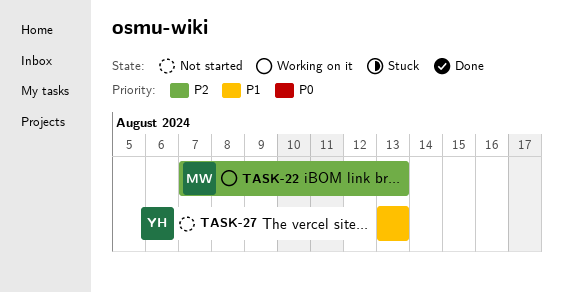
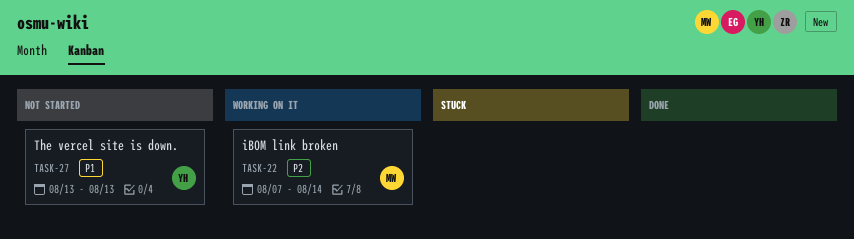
TASK-22, due: Aug 13 -> Aug 14

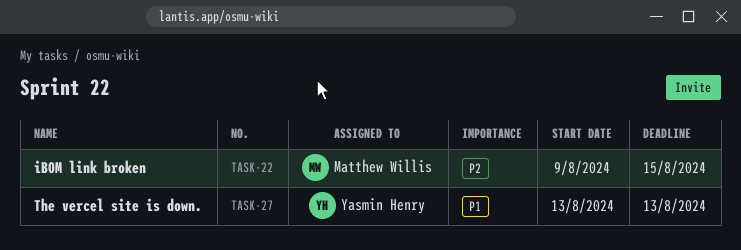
TASK-22, start: Aug 7 -> Aug 9
TASK-22, due: Aug 14 -> Aug 15

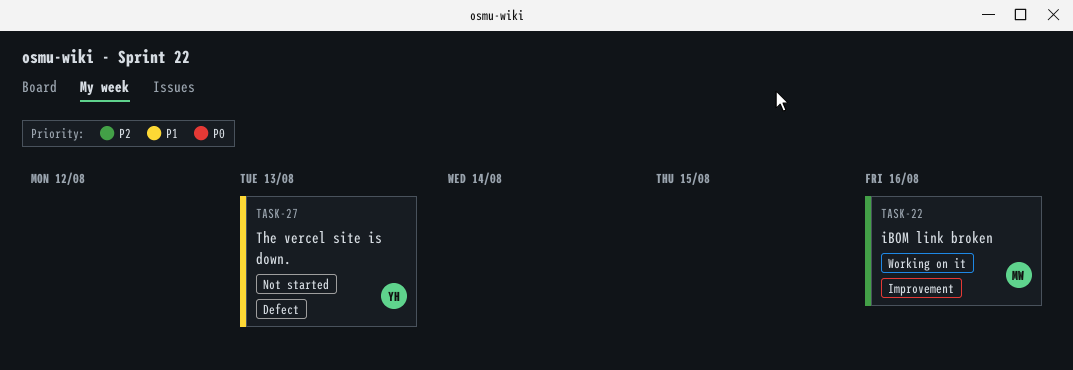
TASK-22, due: Aug 15 -> Aug 16

